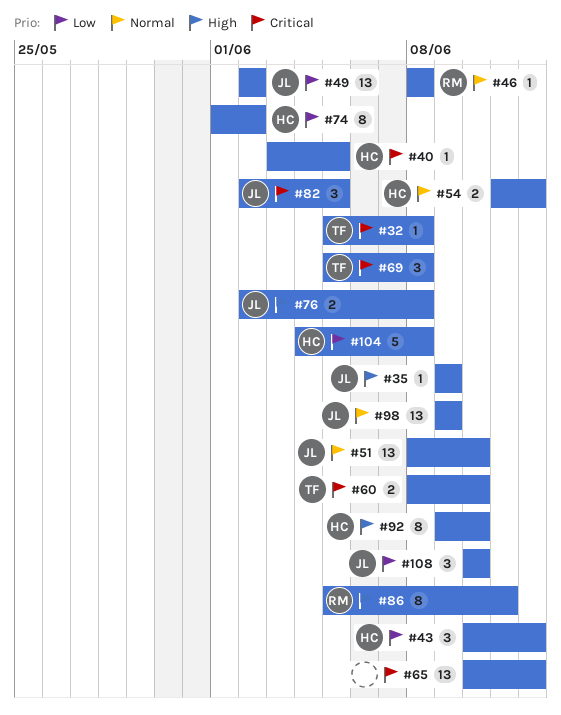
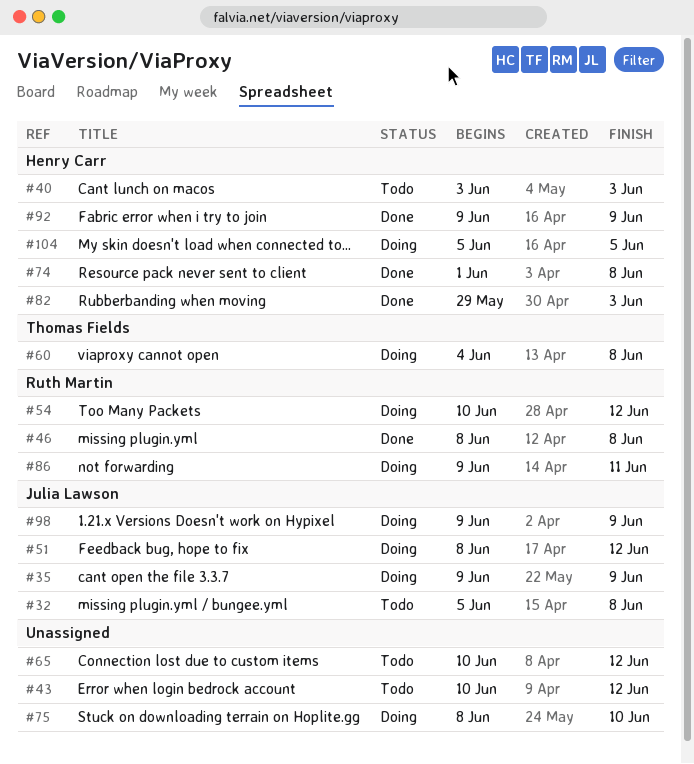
#32, owner: Thomas Fields -> Julia Lawson
#40, due: Jun 5 -> Jun 3
#43, owner: Henry Carr -> none
#49: present -> none
#51, due: Jun 10 -> Jun 12
#54, owner: Henry Carr -> Ruth Martin
#54, start: Jun 11 -> Jun 10
#60, start: Jun 8 -> Jun 4
#60, due: Jun 10 -> Jun 8
#69: present -> none
#74, due: Jun 2 -> Jun 8
#75: none -> present
#76: present -> none
#82, owner: Julia Lawson -> Henry Carr
#82, start: Jun 2 -> May 29
#82, due: Jun 5 -> Jun 3
#86, start: Jun 5 -> Jun 9
#92, due: Jun 10 -> Jun 9
#104, start: Jun 4 -> Jun 5
#104, due: Jun 8 -> Jun 5
#108: present -> none

